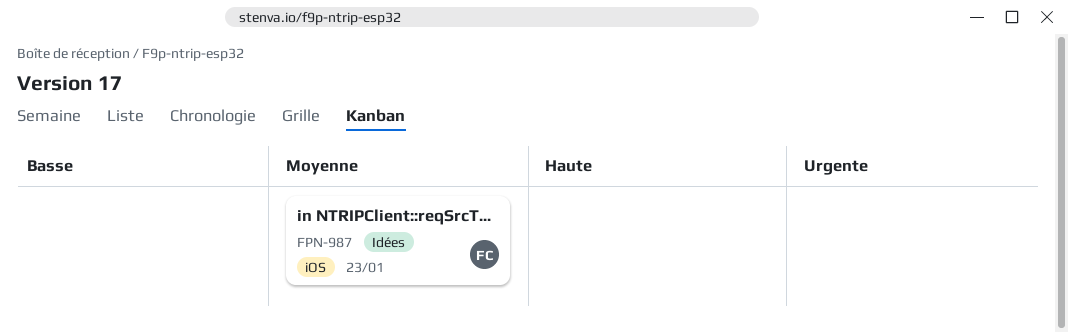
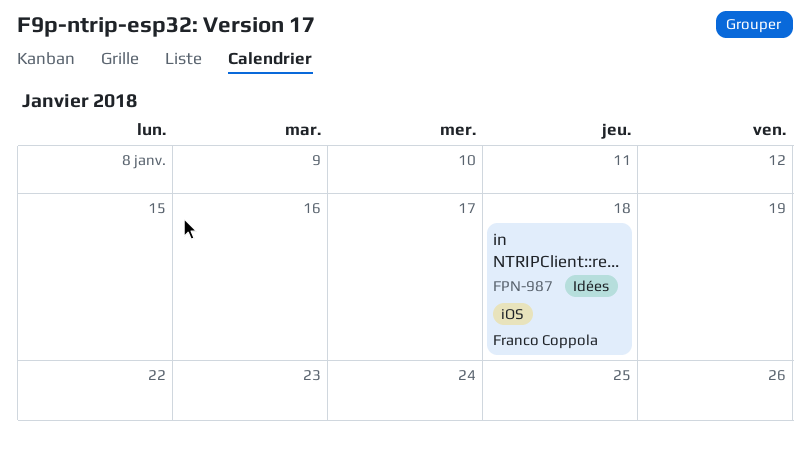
FPN-987, due: Jan 23 -> Jan 18

